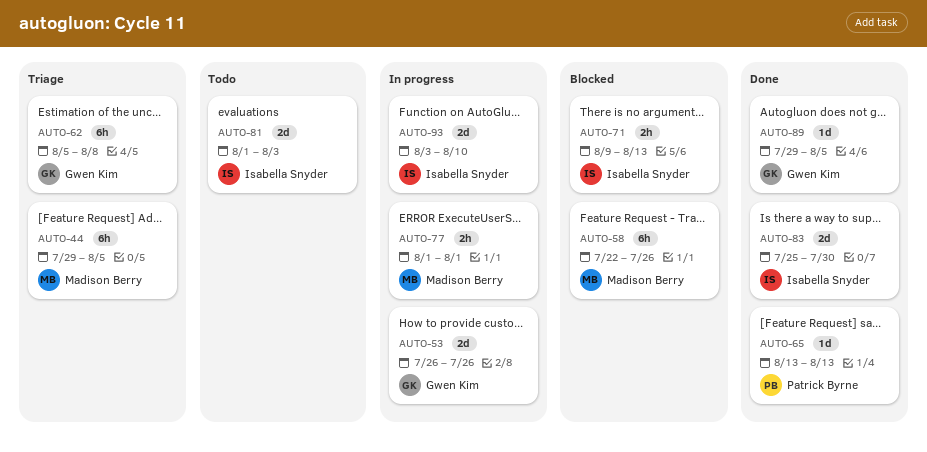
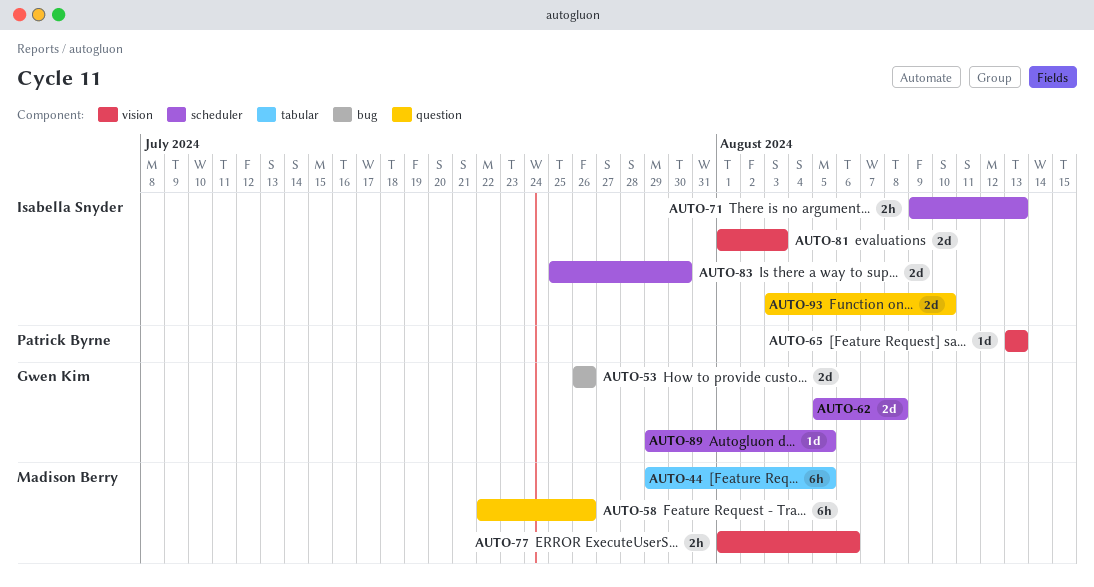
AUTO-62, estimate: 6h -> 2d
AUTO-77, due: Aug 1 -> Aug 6

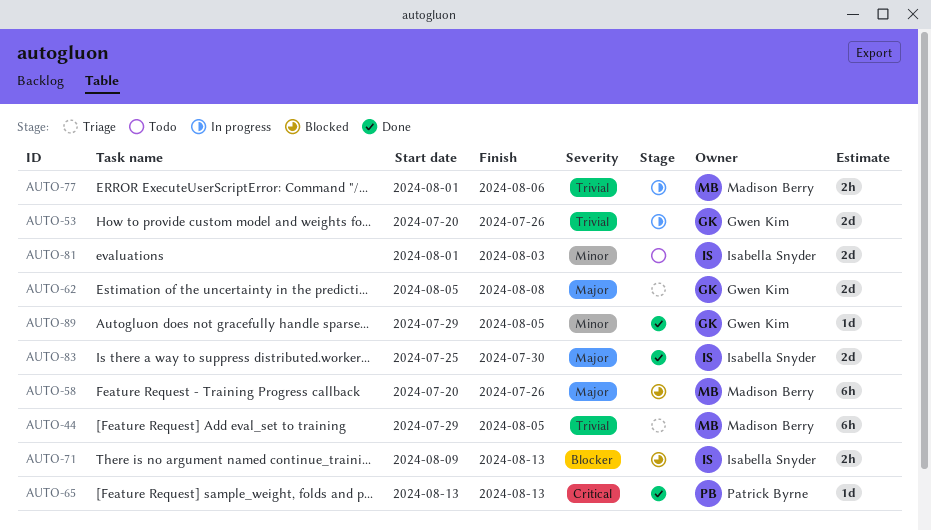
AUTO-53, start: Jul 26 -> Jul 20
AUTO-58, start: Jul 22 -> Jul 20
AUTO-93: present -> none

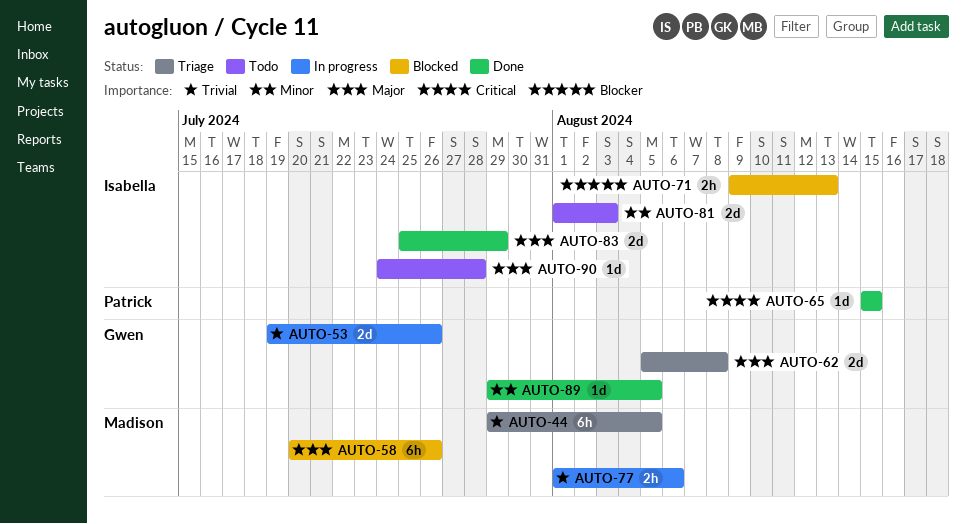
AUTO-53, start: Jul 20 -> Jul 19
AUTO-65, start: Aug 13 -> Aug 15
AUTO-65, due: Aug 13 -> Aug 15
AUTO-83, due: Jul 30 -> Jul 29
AUTO-90: none -> present

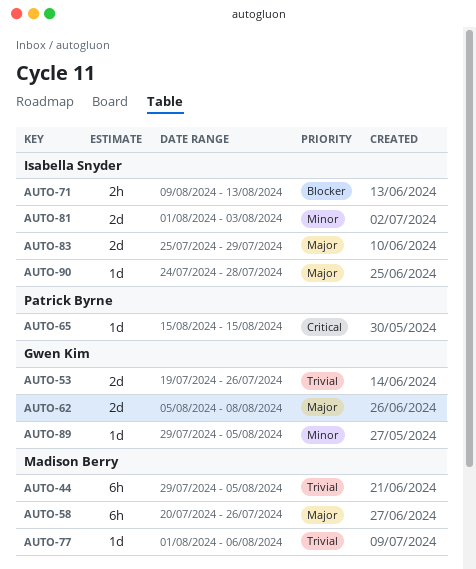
AUTO-77, estimate: 2h -> 1d

